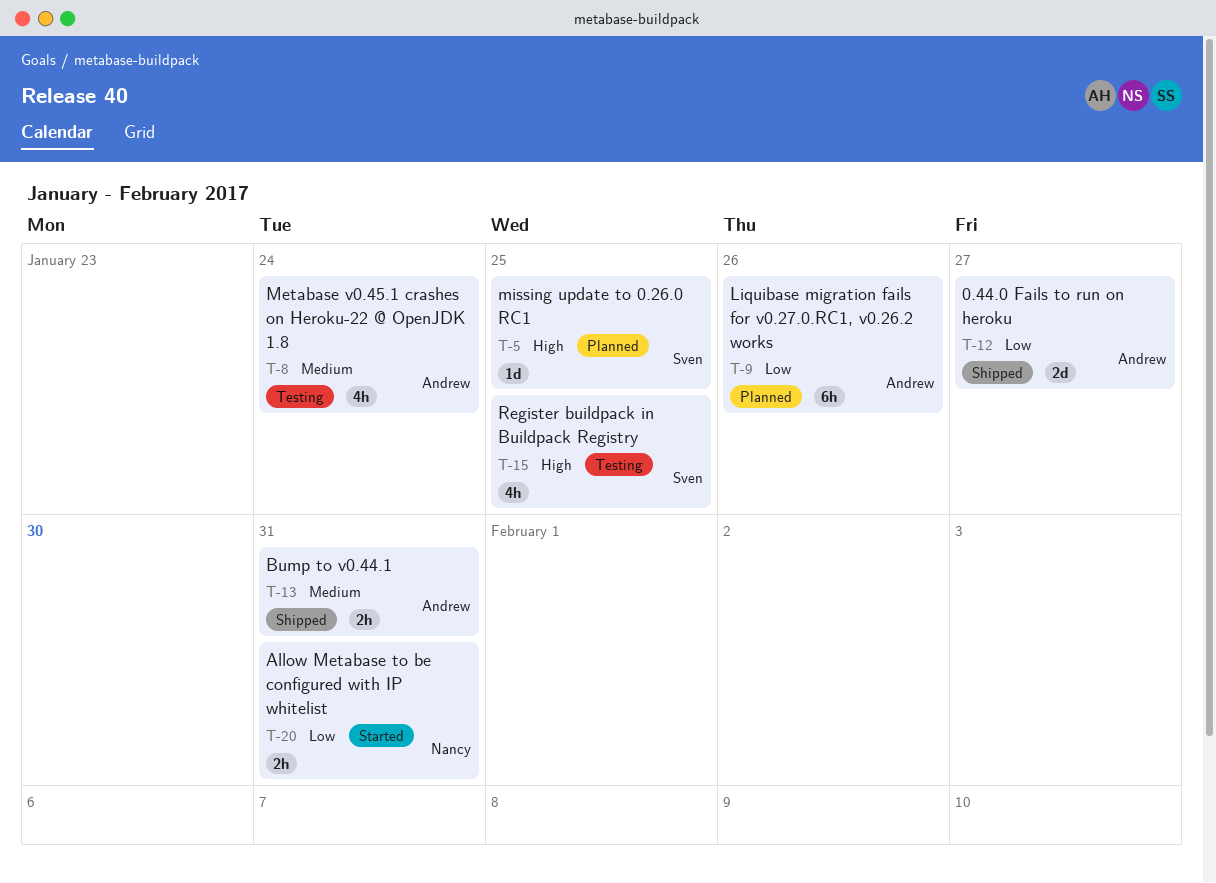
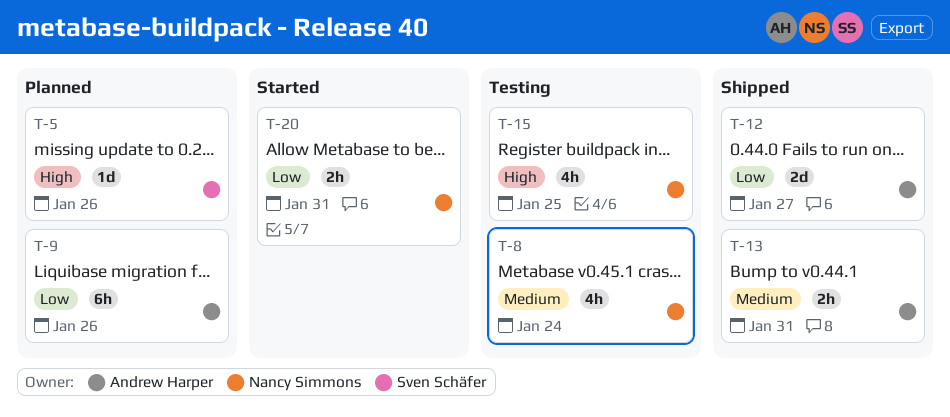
T-5, due: Jan 25 -> Jan 26
T-8, owner: Andrew Harper -> Nancy Simmons
T-15, owner: Sven Schäfer -> Nancy Simmons

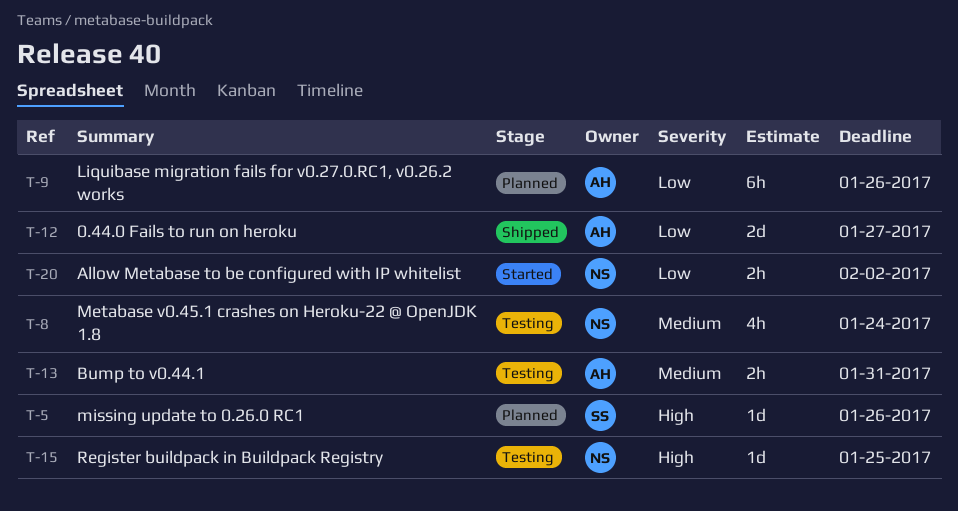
T-13, status: Shipped -> Testing
T-15, estimate: 4h -> 1d
T-20, due: Jan 31 -> Feb 2

